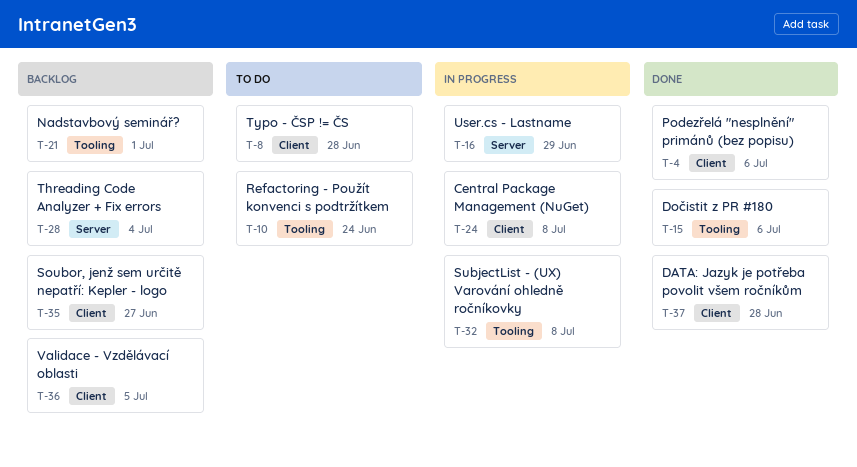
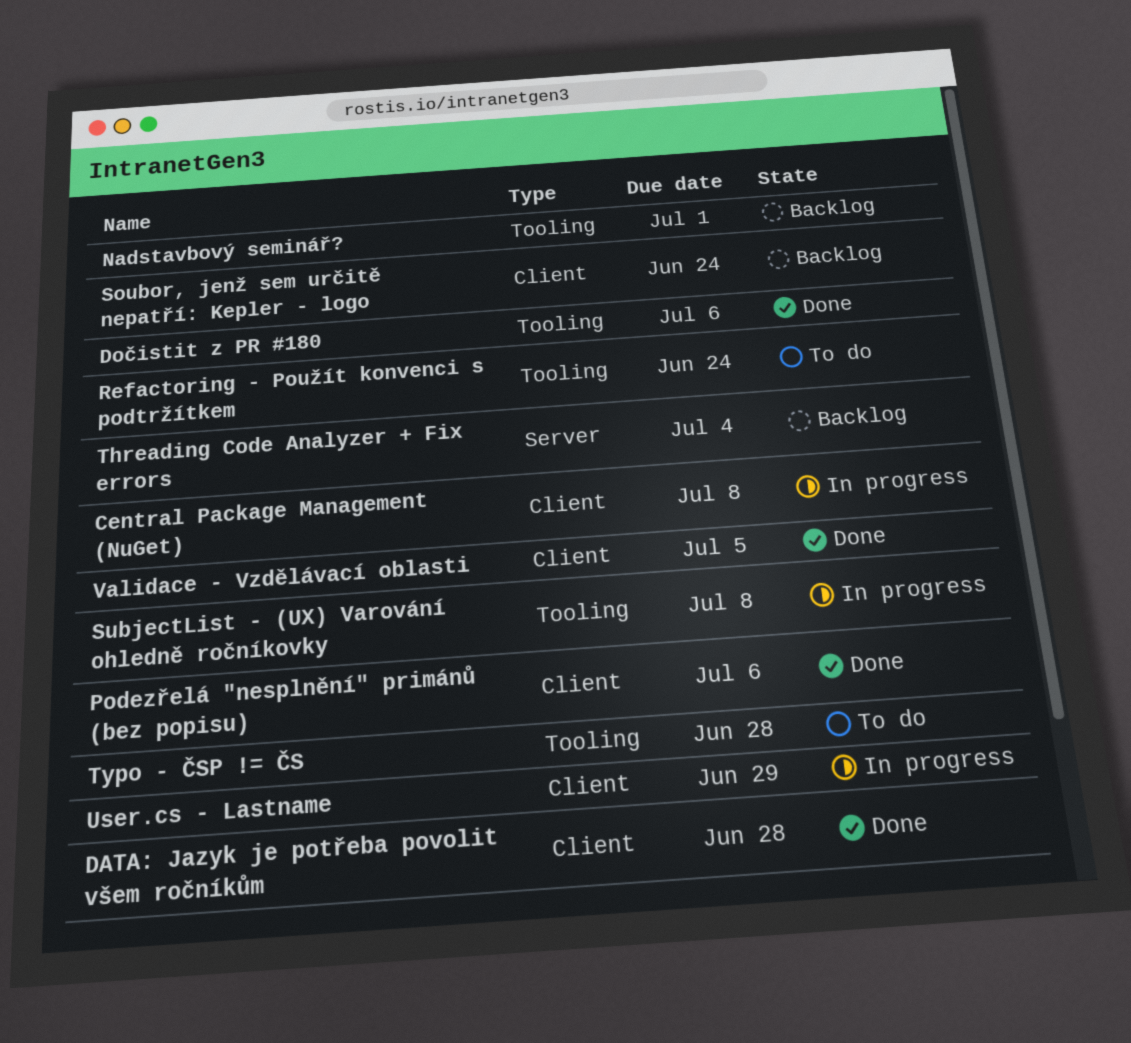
Soubor, jenž sem určitě nepatří: Kepler - logo, due: Jun 27 -> Jun 24
Typo - ČSP != ČS, label: Client -> Tooling
User.cs - Lastname, label: Server -> Client
Validace - Vzdělávací oblasti, status: Backlog -> Done

